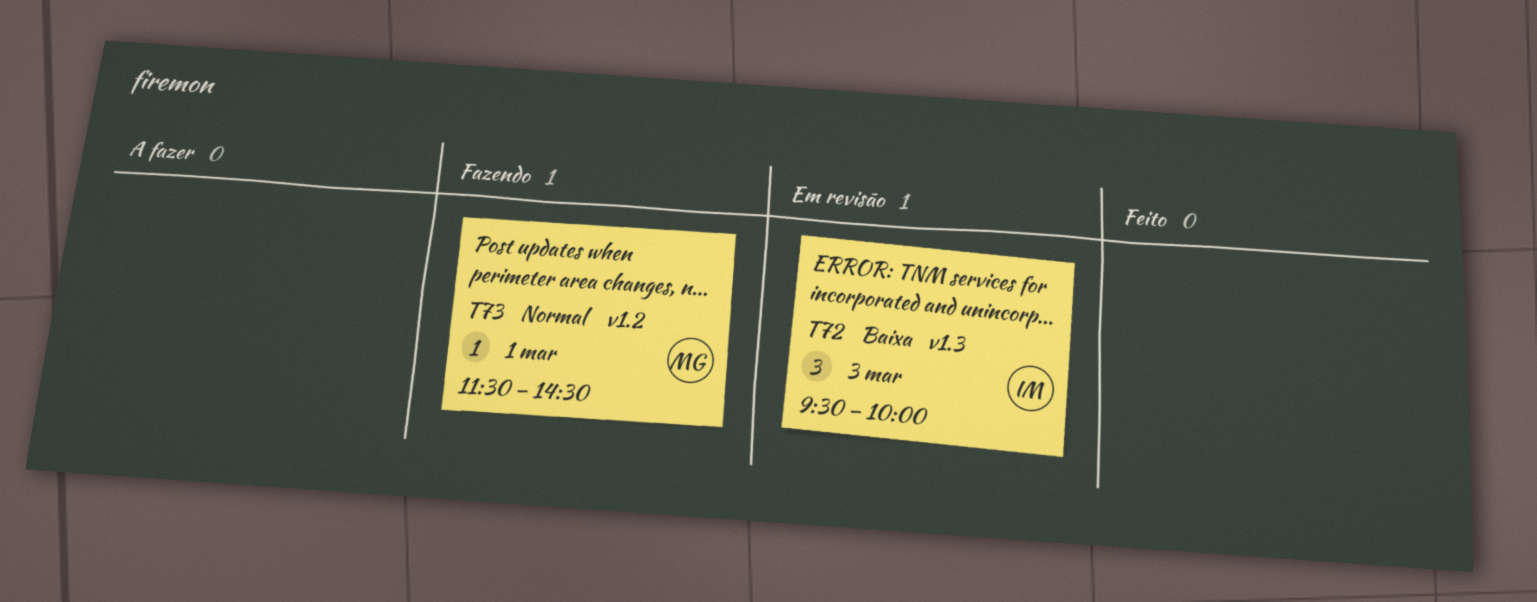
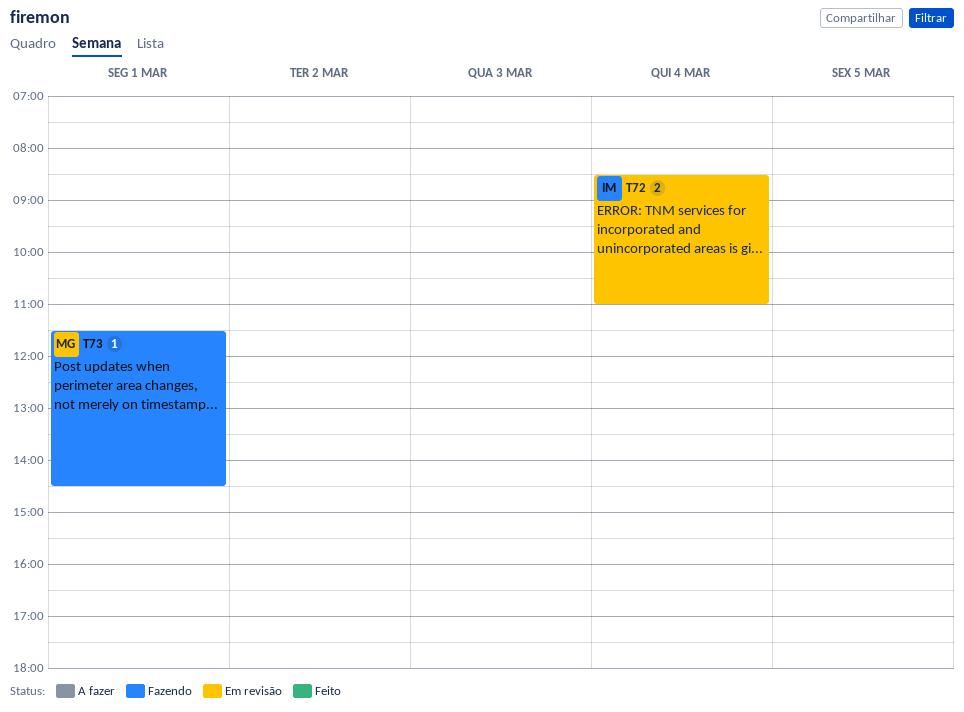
T72, estimate: 3 -> 2
T72, day: Mar 3 -> Mar 4
T72, begins: 09:30 -> 08:30
T72, ends: 10:00 -> 11:00

